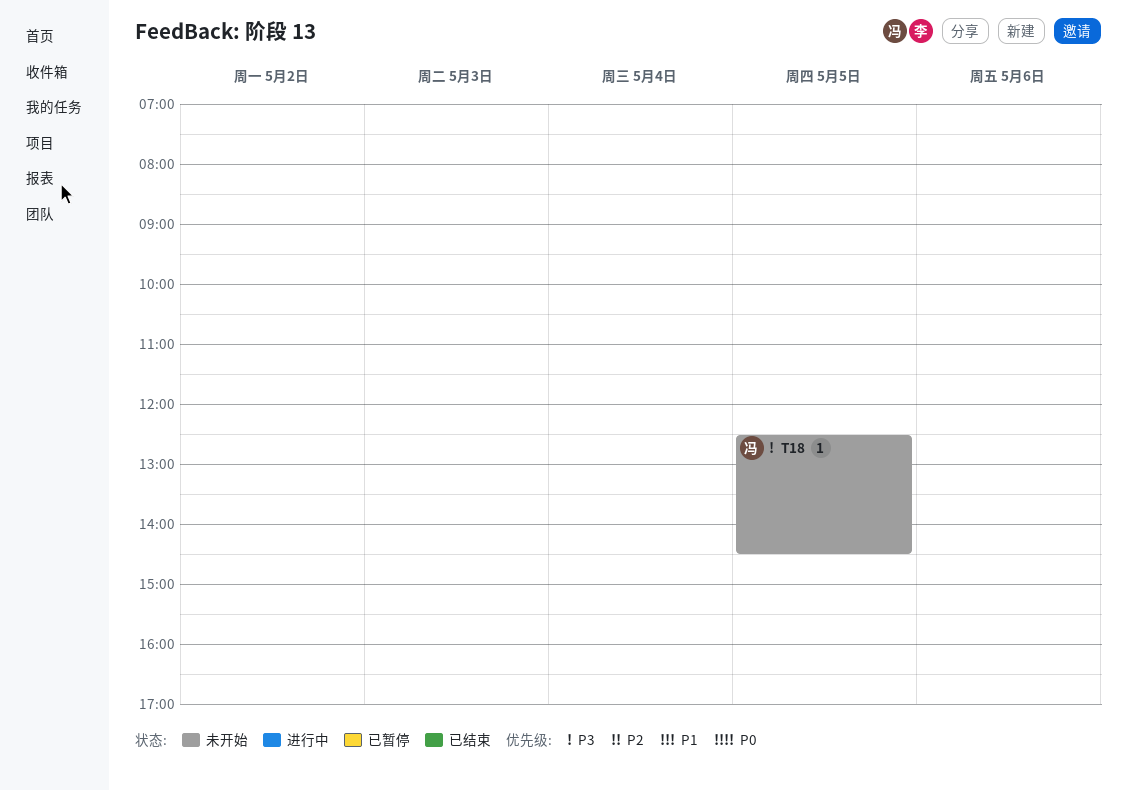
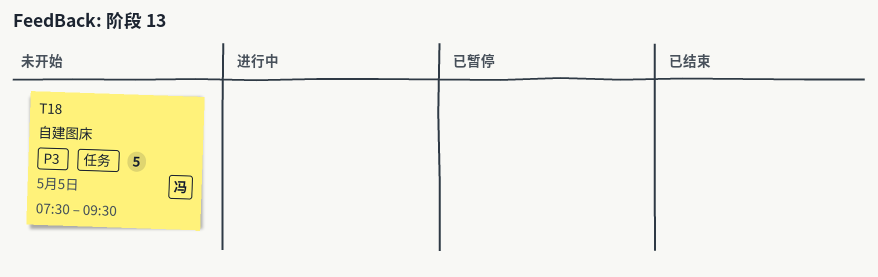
T18, estimate: 1 -> 5
T18, begins: 12:30 -> 07:30
T18, ends: 14:30 -> 09:30

